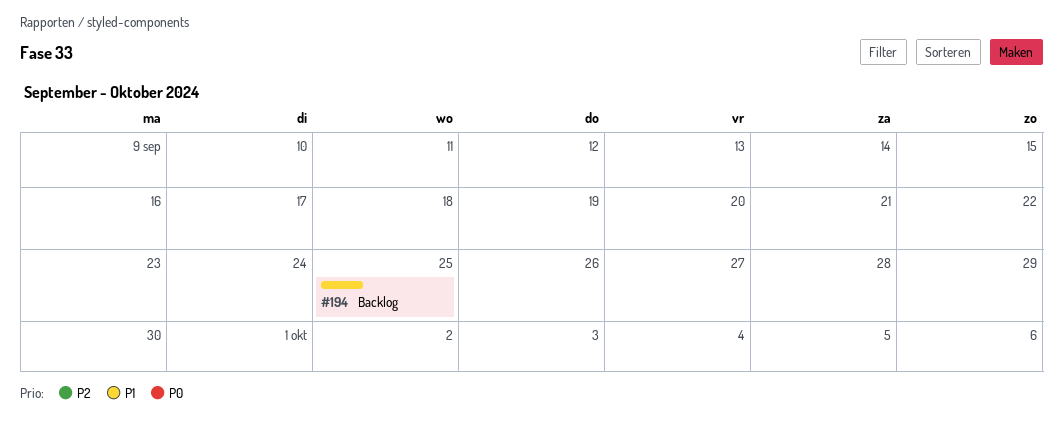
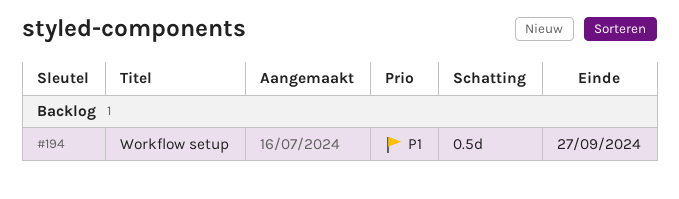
#194, due: Sep 25 -> Sep 27

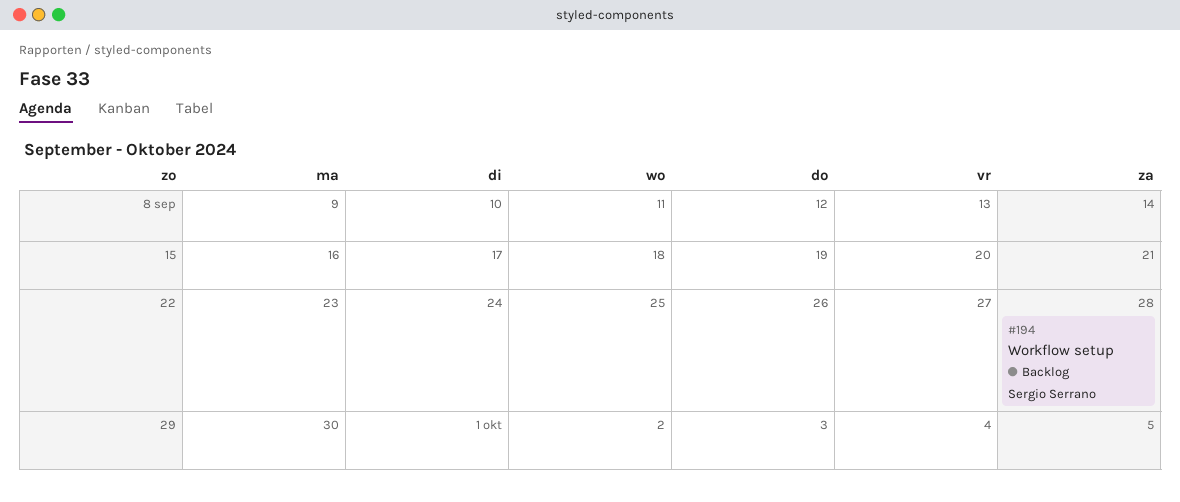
#194, due: Sep 27 -> Sep 28

